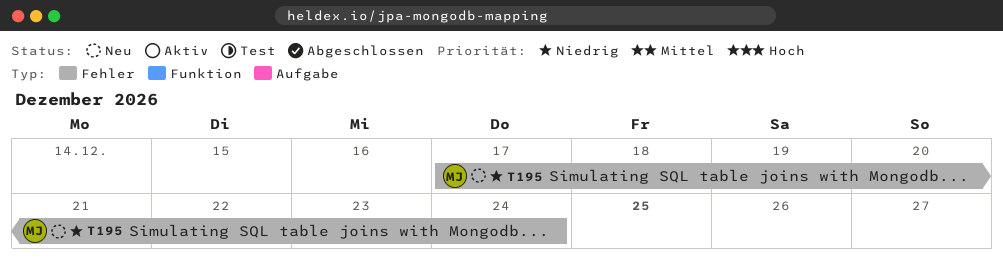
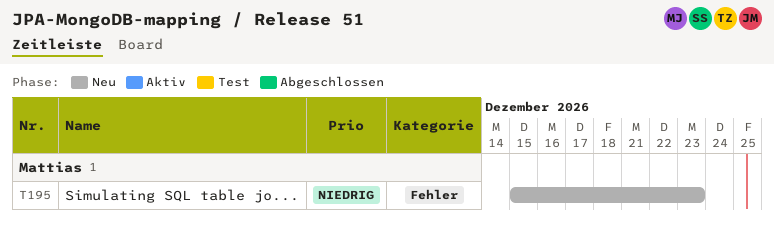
T195, start: Dec 17 -> Dec 15
T195, due: Dec 24 -> Dec 23

